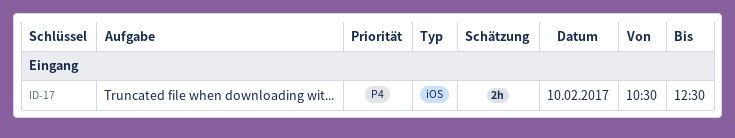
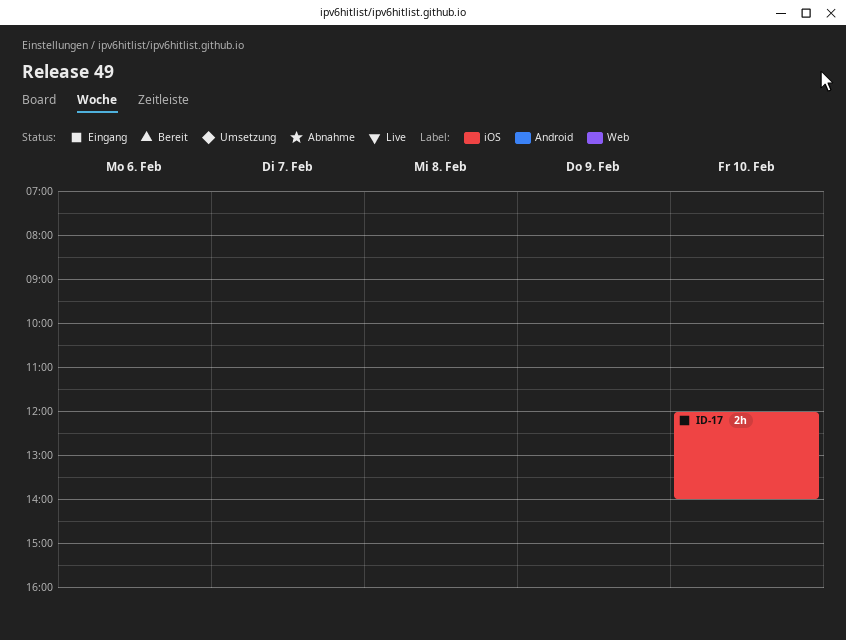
ID-17, begins: 10:30 -> 12:00
ID-17, ends: 12:30 -> 14:00

